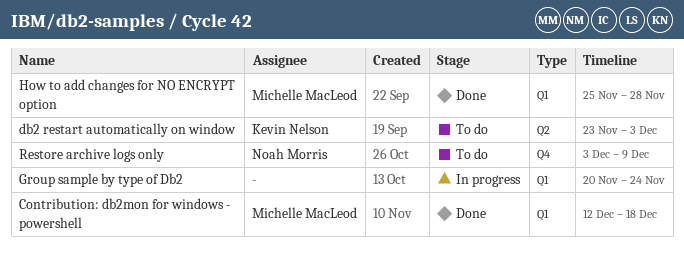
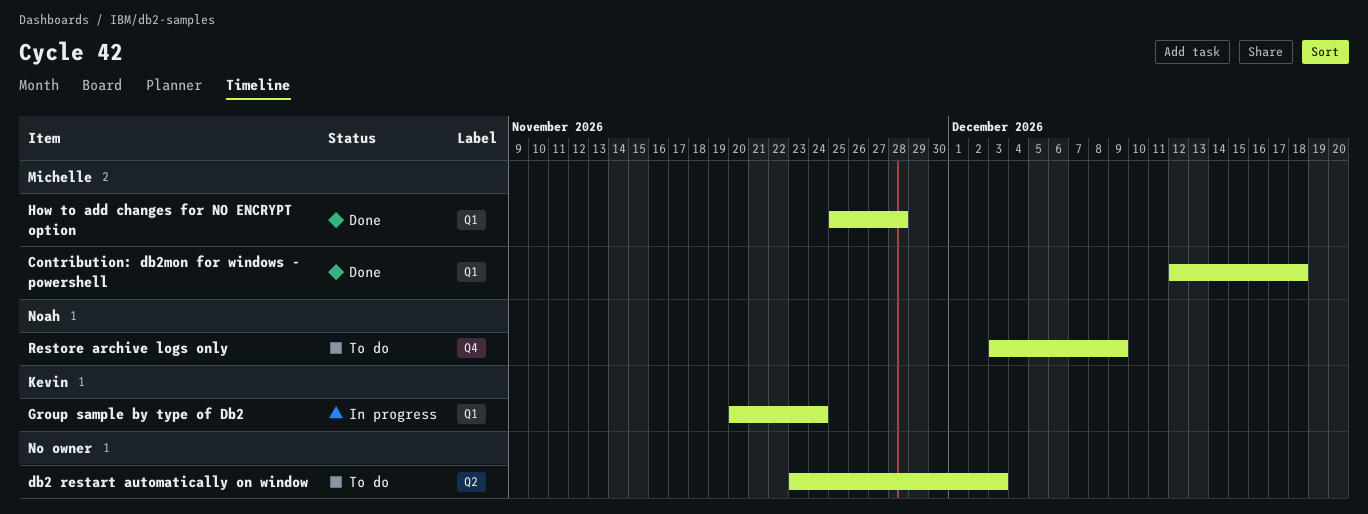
db2 restart automatically on window, owner: Kevin Nelson -> none
Group sample by type of Db2, owner: none -> Kevin Nelson

